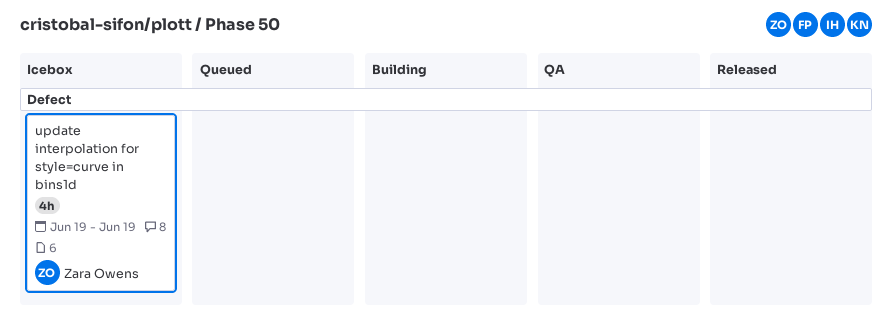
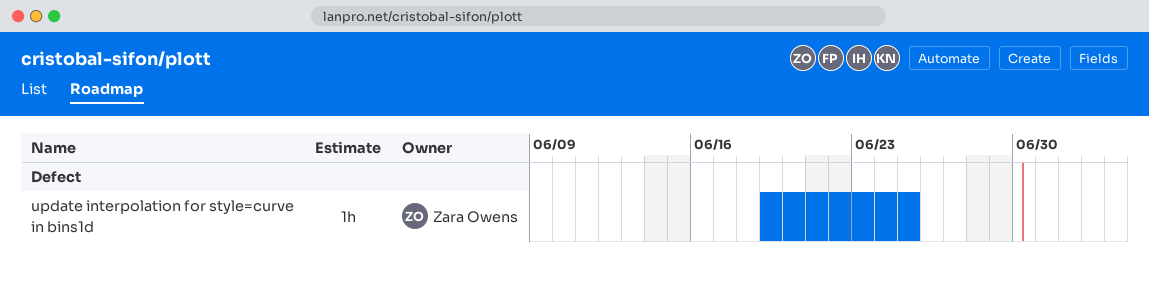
update interpolation for style=curve in bins1d, estimate: 4h -> 1h
update interpolation for style=curve in bins1d, due: Jun 19 -> Jun 25

